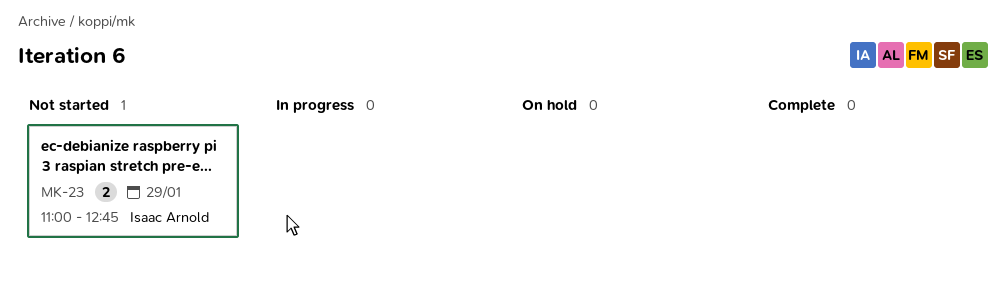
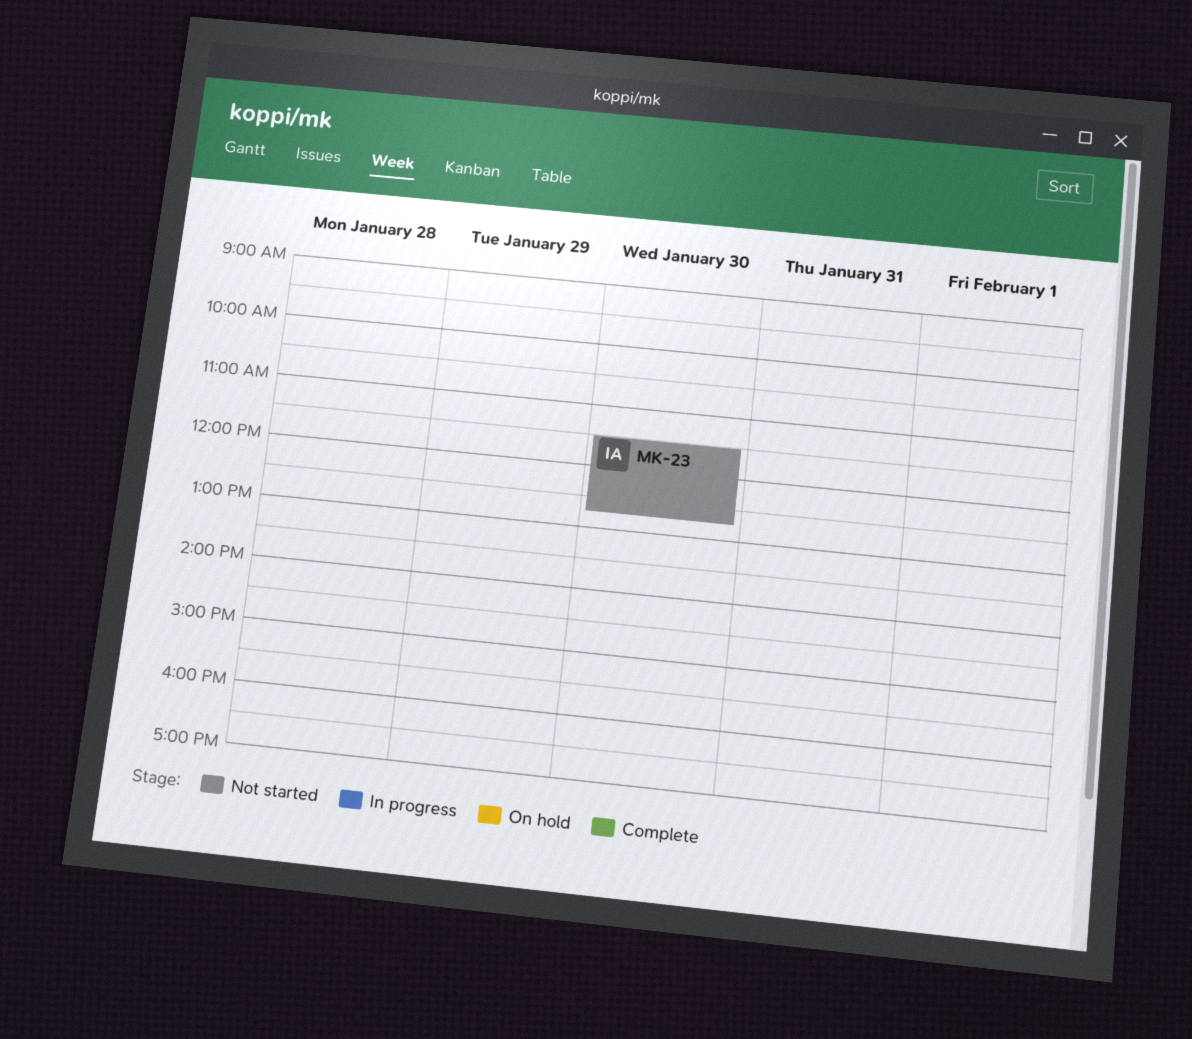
MK-23, day: Jan 29 -> Jan 30
MK-23, begins: 11:00 -> 11:30

